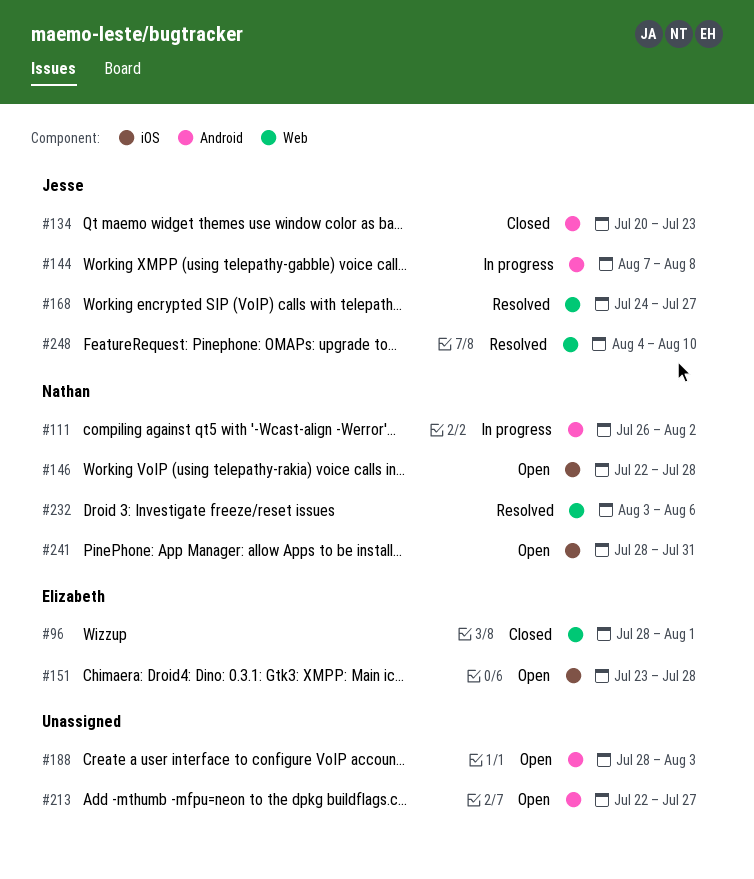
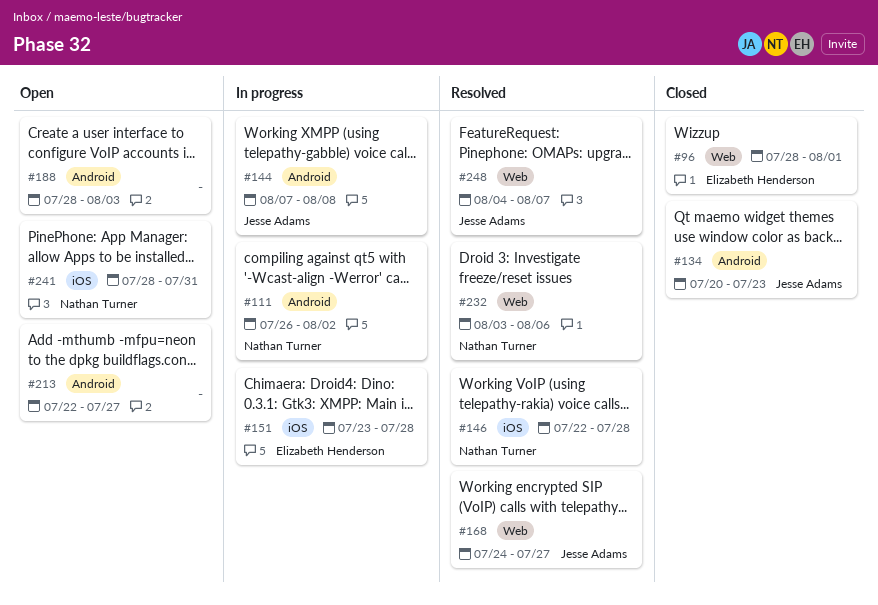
#146, status: Open -> Resolved
#151, status: Open -> In progress
#248, due: Aug 10 -> Aug 7

